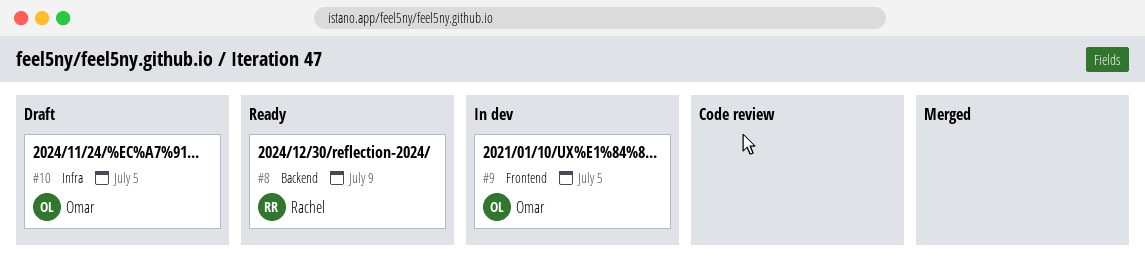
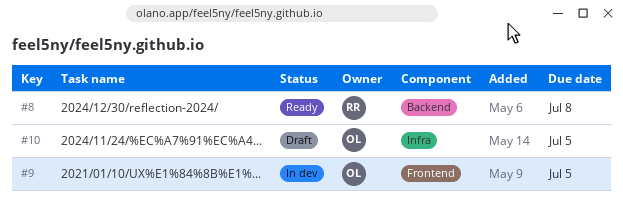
#8, due: Jul 9 -> Jul 8

